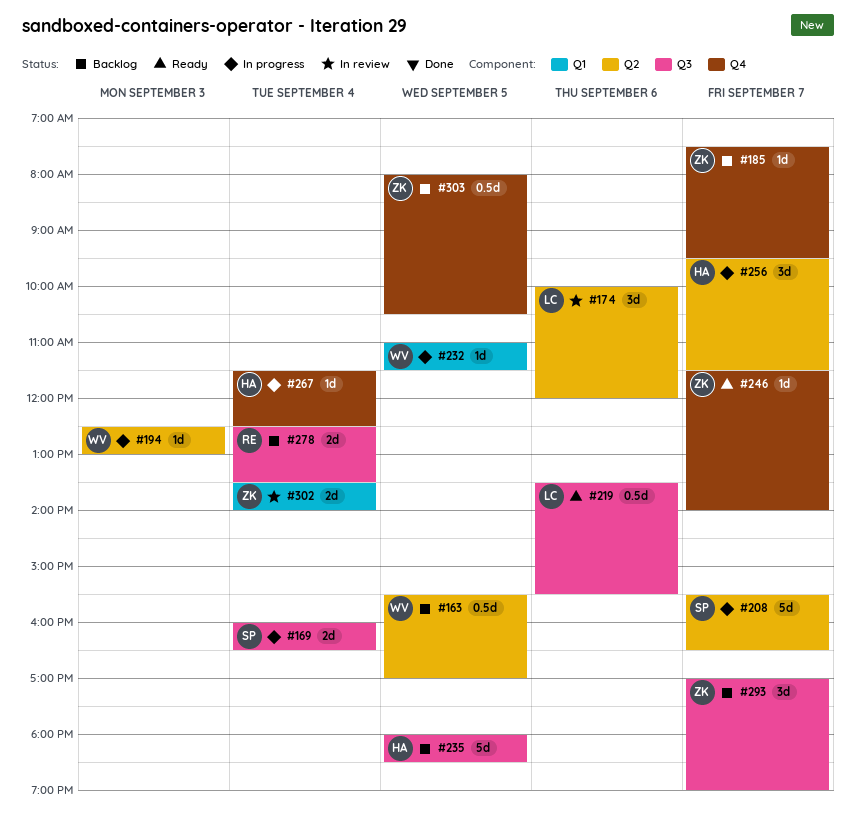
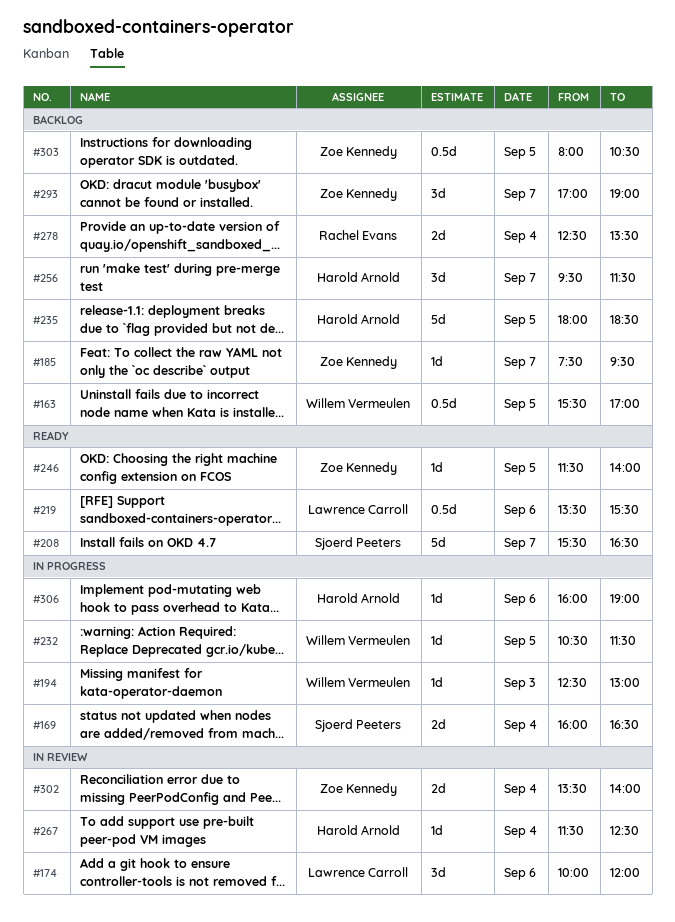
#208, status: In progress -> Ready
#232, begins: 11:00 -> 10:30
#246, day: Sep 7 -> Sep 5
#256, status: In progress -> Backlog
#267, status: In progress -> In review
#306: none -> present

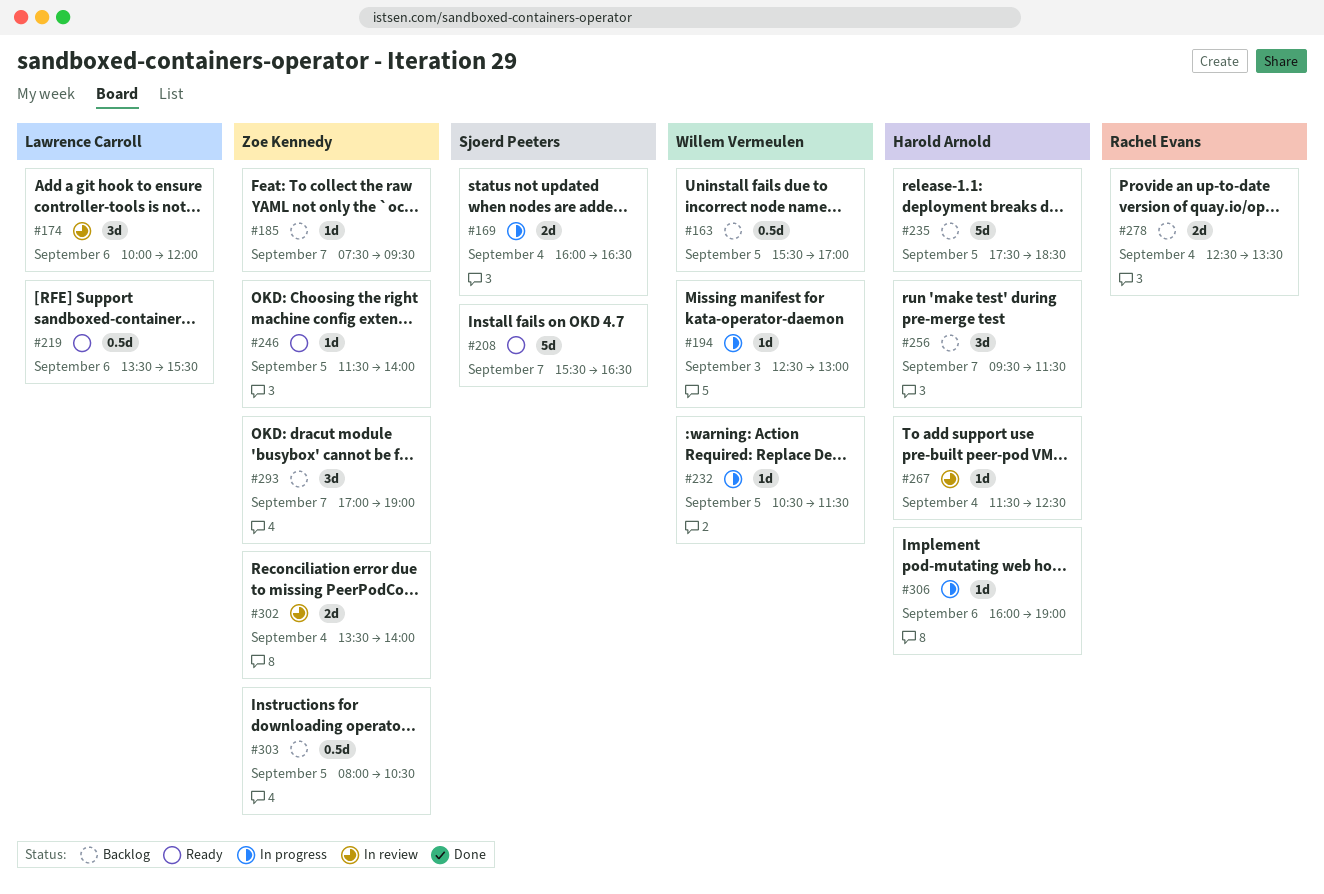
#235, begins: 18:00 -> 17:30

